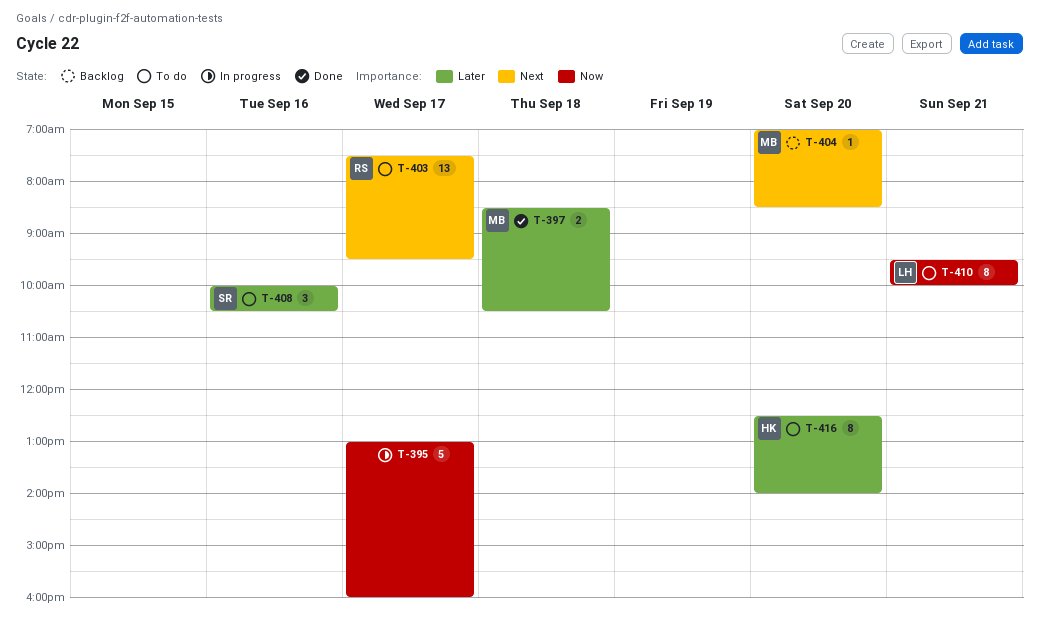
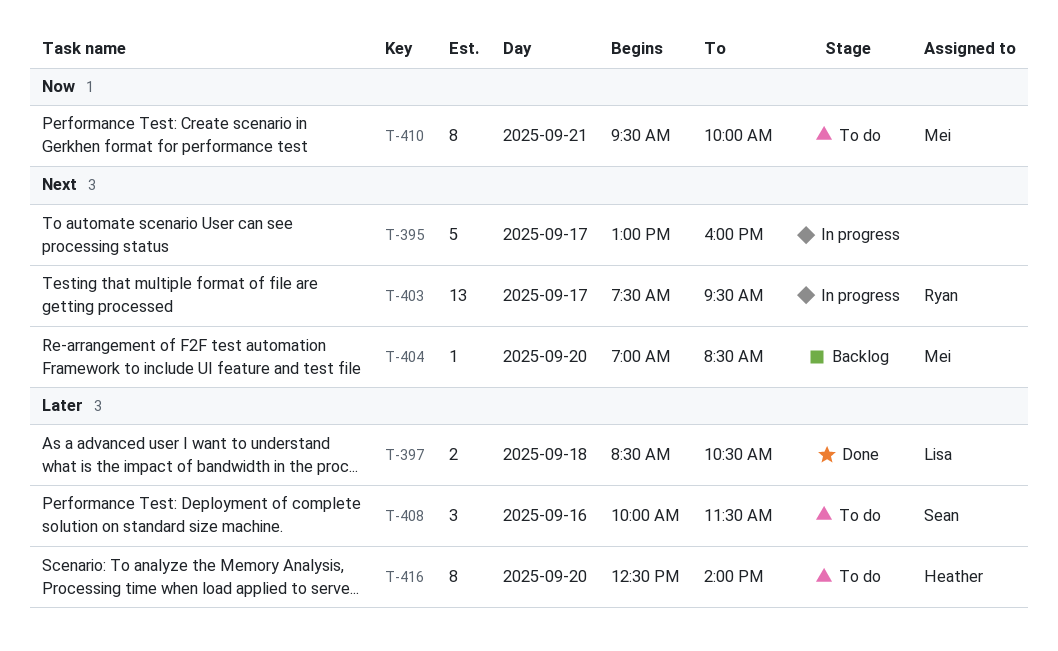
T-395, priority: Now -> Next
T-397, owner: Mei -> Lisa
T-403, status: To do -> In progress
T-408, ends: 10:30 -> 11:30
T-410, owner: Lisa -> Mei

